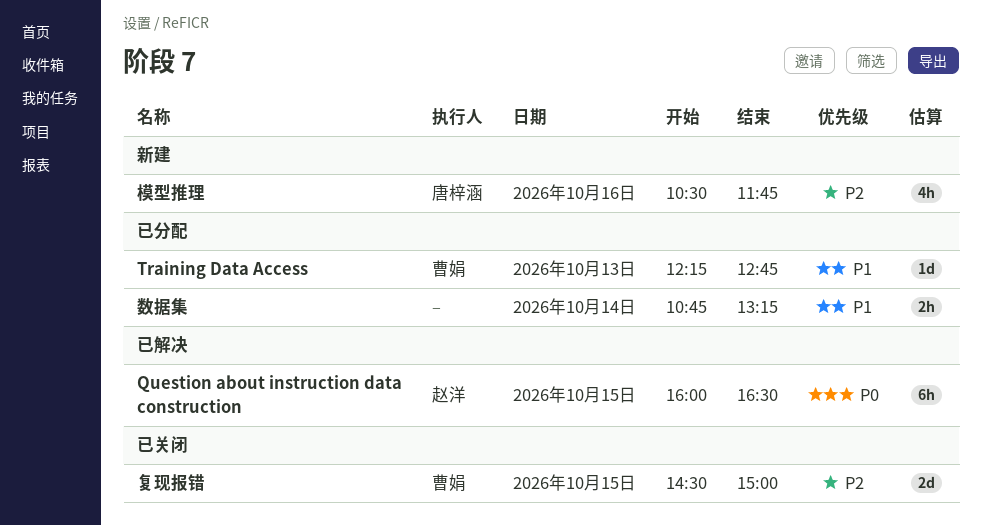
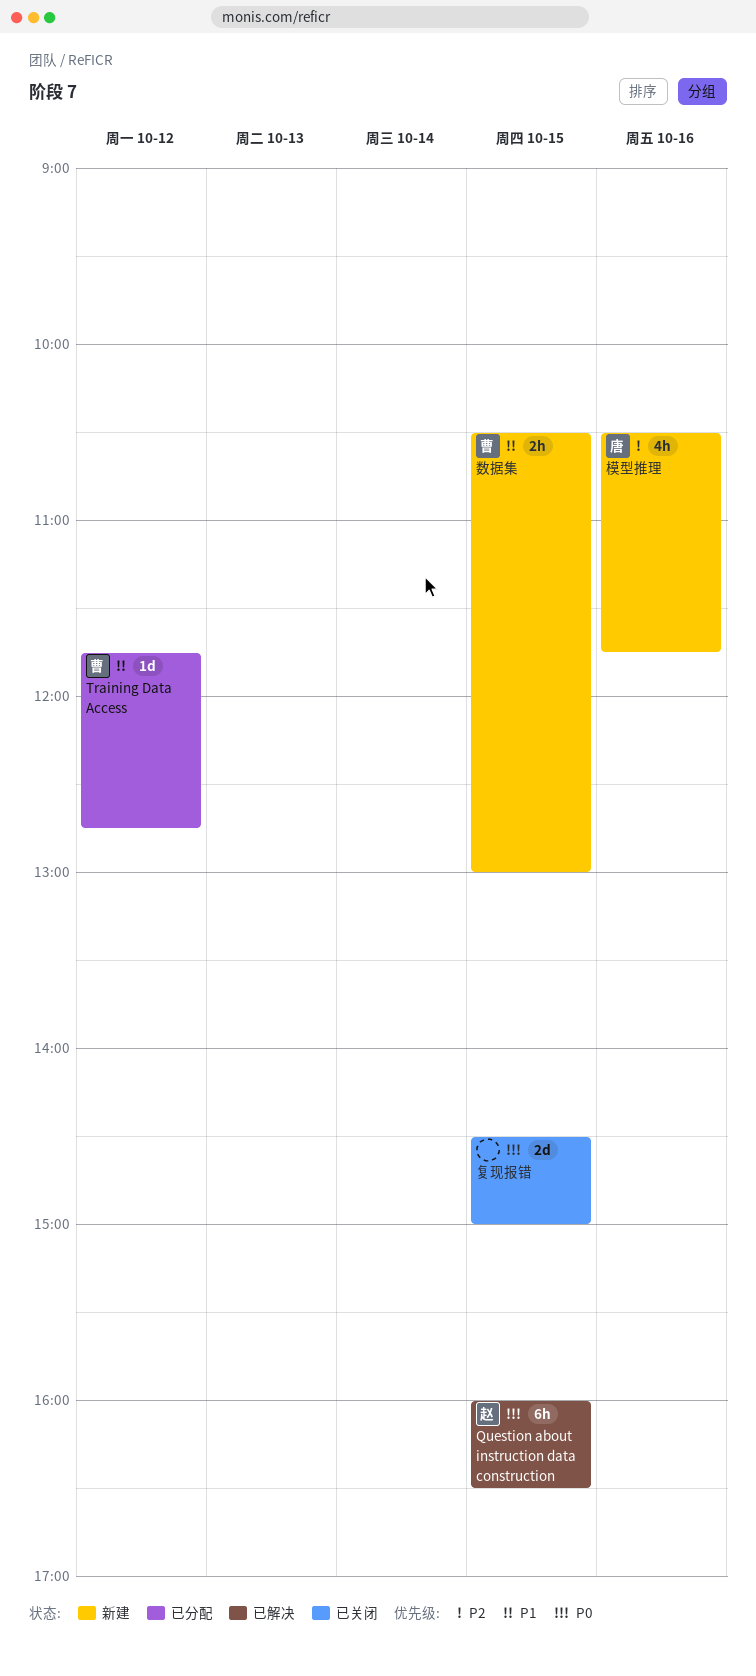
Training Data Access, day: Oct 13 -> Oct 12
Training Data Access, begins: 12:15 -> 11:45
复现报错, owner: 曹娟 -> none
复现报错, priority: P2 -> P0
数据集, status: 已分配 -> 新建
数据集, owner: none -> 曹娟
数据集, day: Oct 14 -> Oct 15
数据集, begins: 10:45 -> 10:30
数据集, ends: 13:15 -> 13:00

